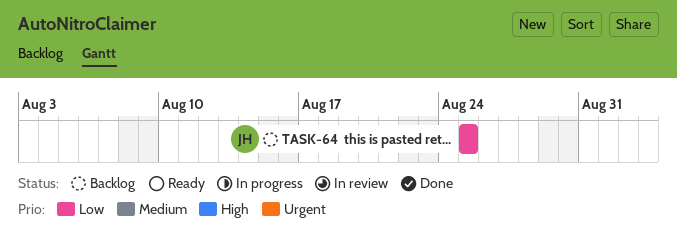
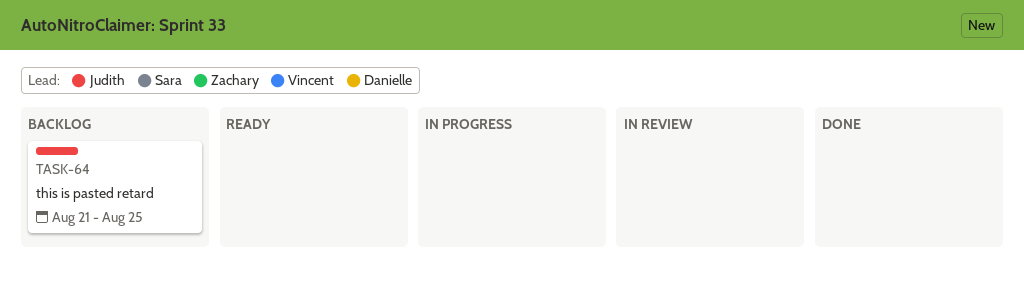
TASK-64, start: Aug 25 -> Aug 21

